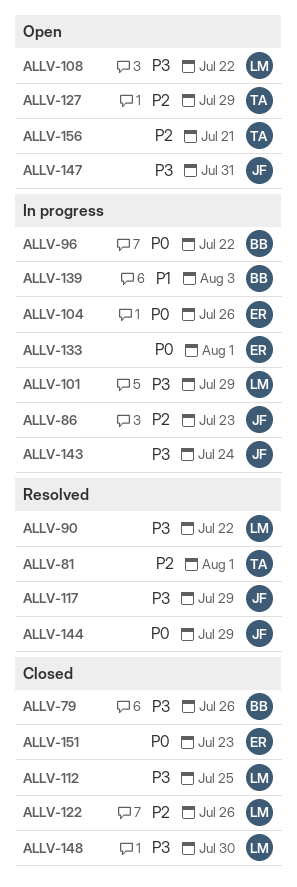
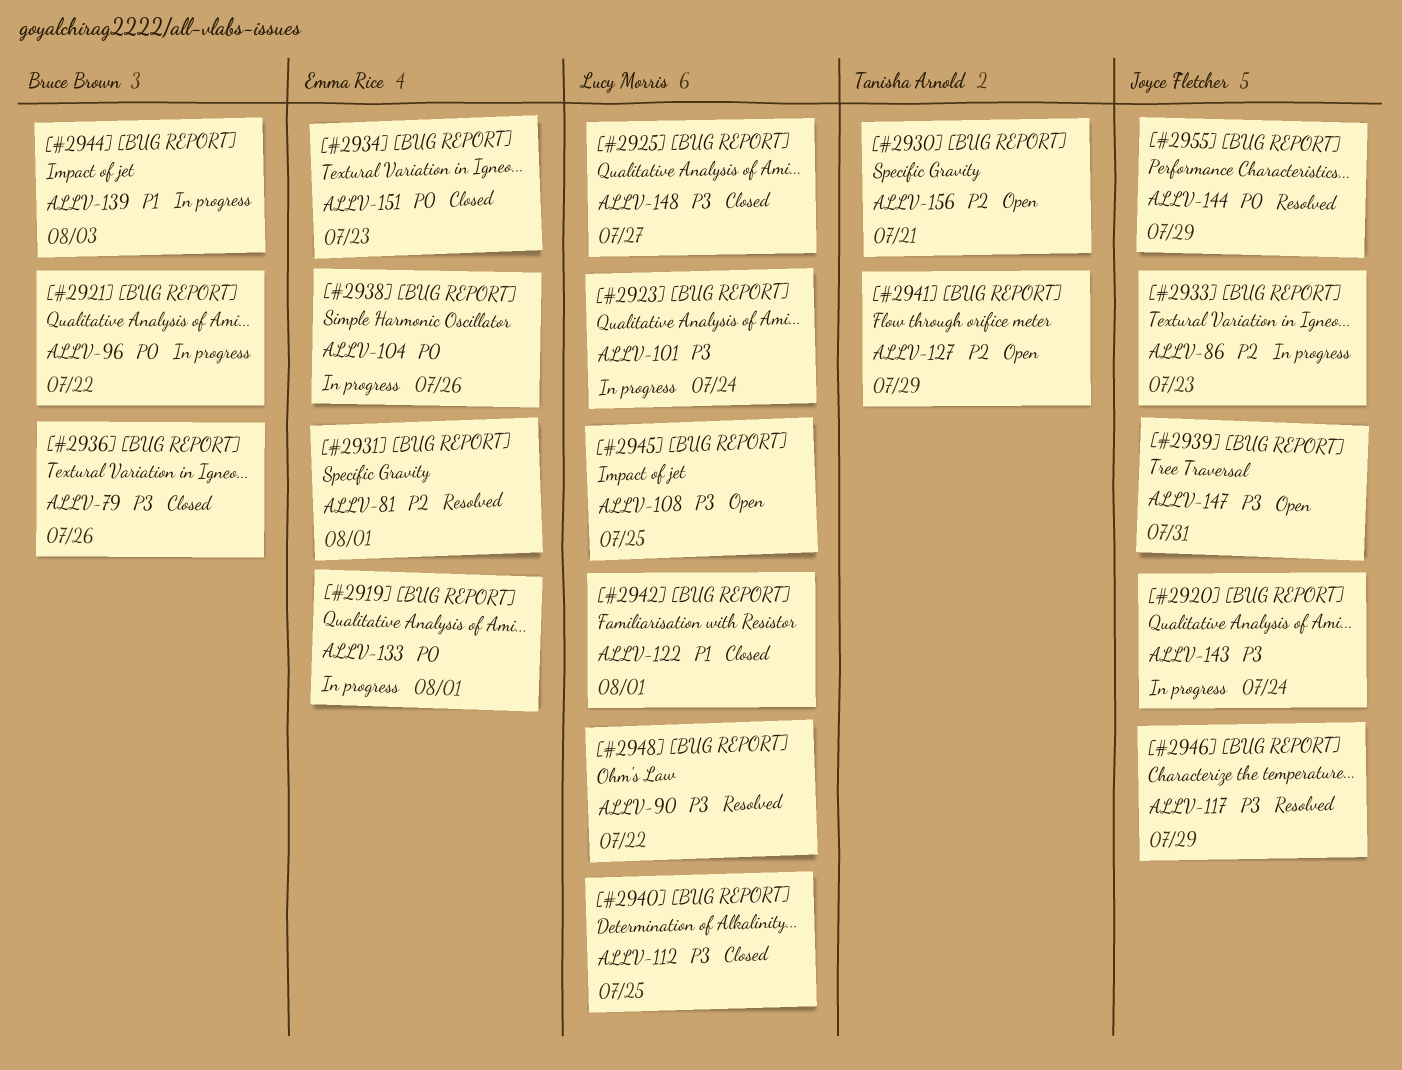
ALLV-81, owner: Tanisha Arnold -> Emma Rice
ALLV-101, due: Jul 29 -> Jul 24
ALLV-108, due: Jul 22 -> Jul 25
ALLV-122, priority: P2 -> P1
ALLV-122, due: Jul 26 -> Aug 1
ALLV-148, due: Jul 30 -> Jul 27

